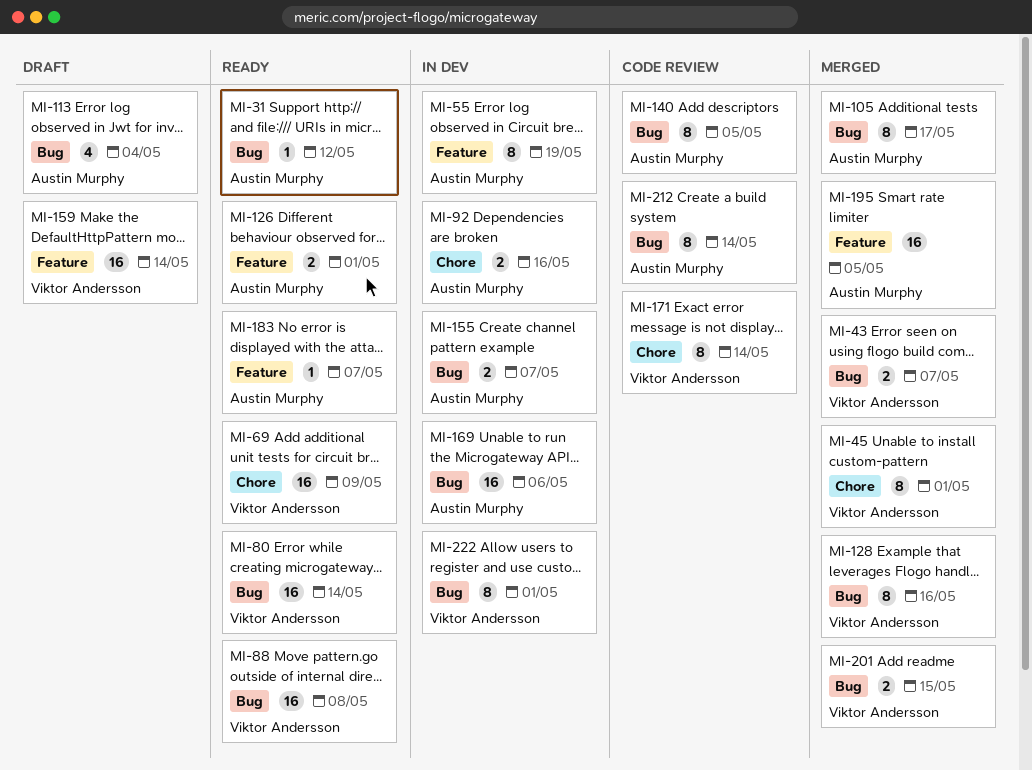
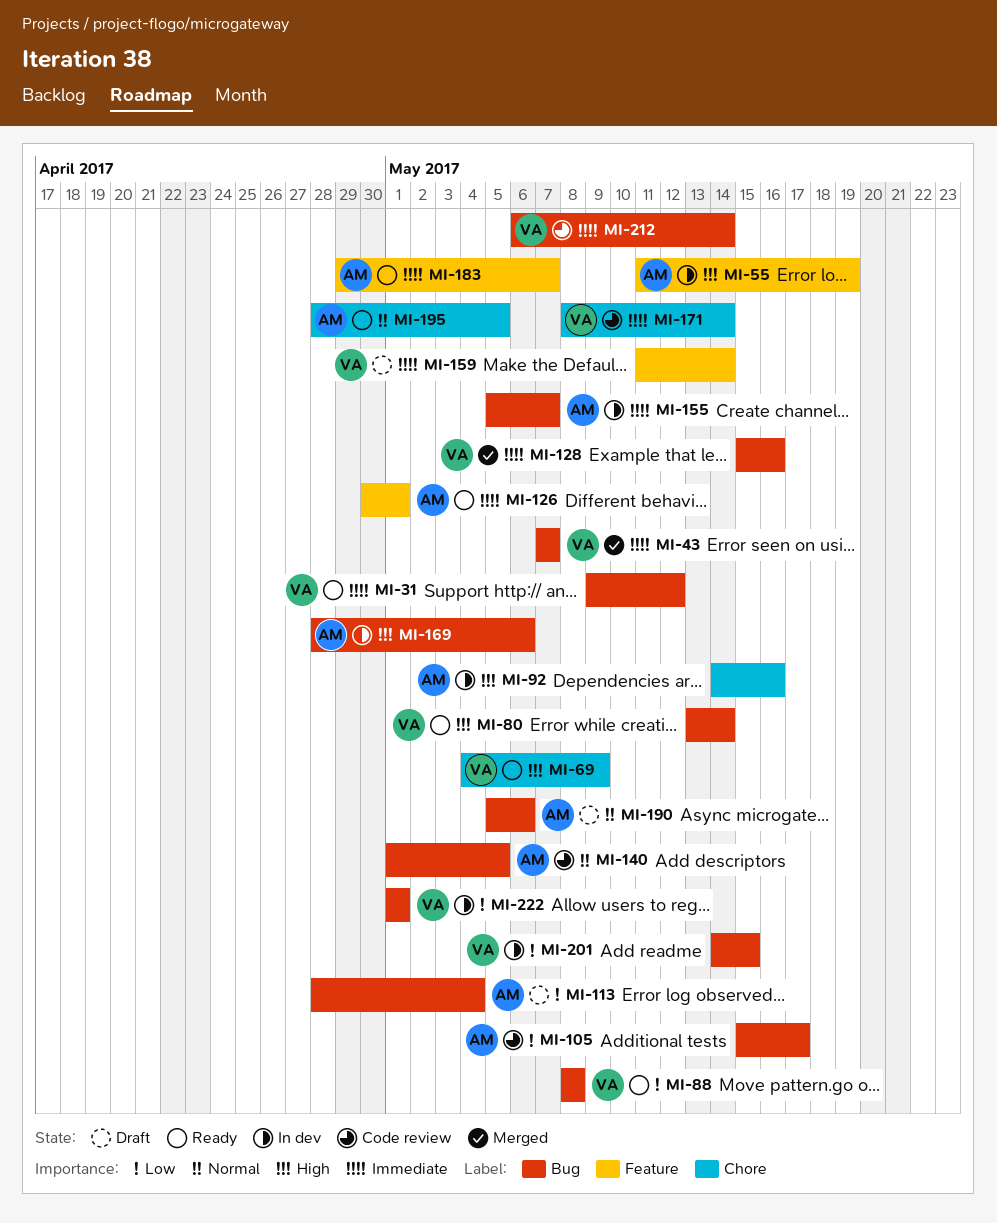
MI-31, owner: Austin Murphy -> Viktor Andersson
MI-45: present -> none
MI-105, status: Merged -> Code review
MI-190: none -> present
MI-195, status: Merged -> Ready
MI-195, label: Feature -> Chore
MI-201, status: Merged -> In dev
MI-212, owner: Austin Murphy -> Viktor Andersson

